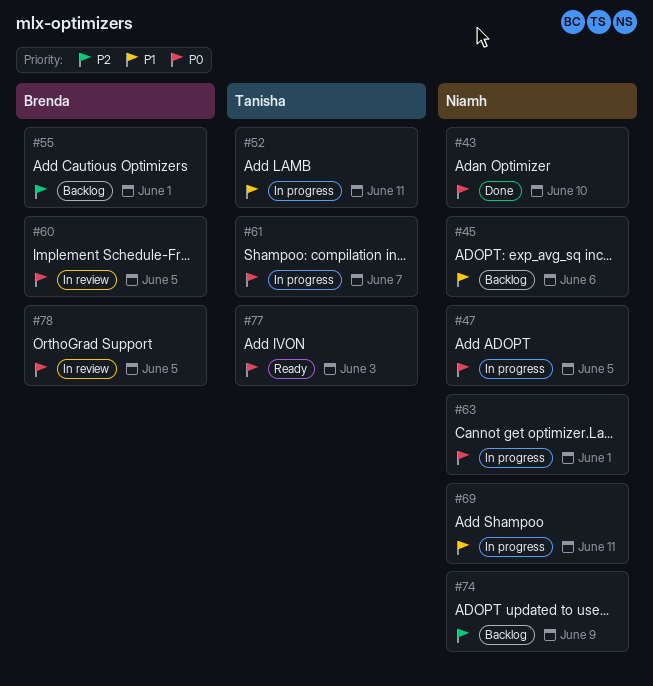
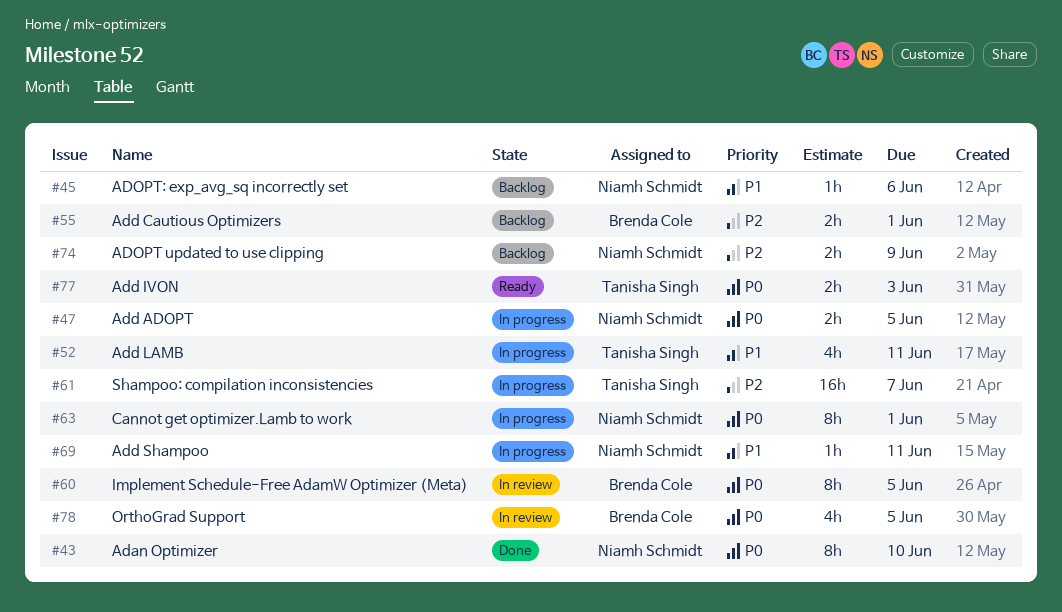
#61, priority: P0 -> P2

